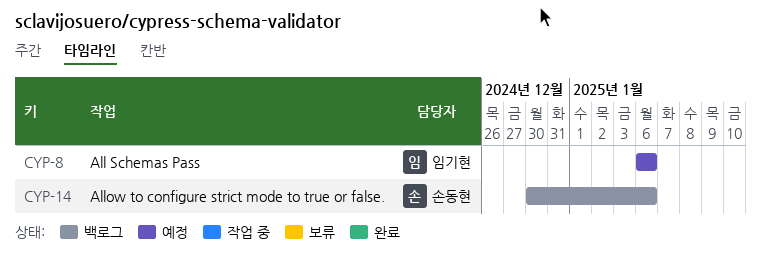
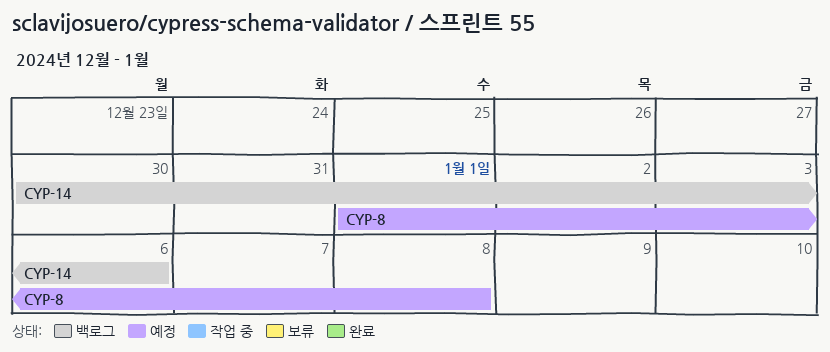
CYP-8, start: Jan 6 -> Jan 1
CYP-8, due: Jan 6 -> Jan 8

